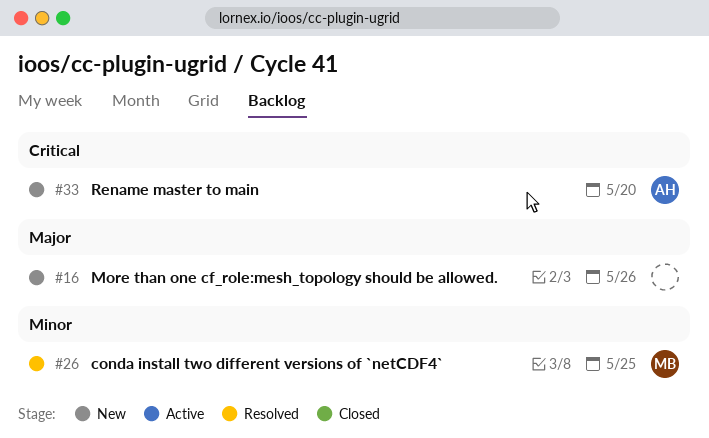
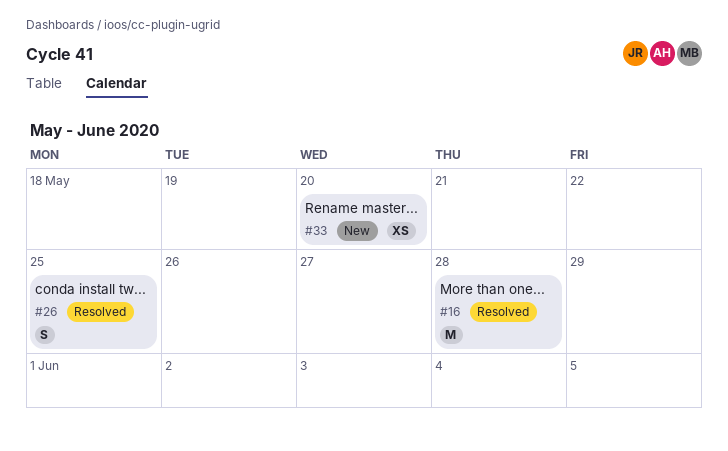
#16, status: New -> Resolved
#16, due: May 26 -> May 28

